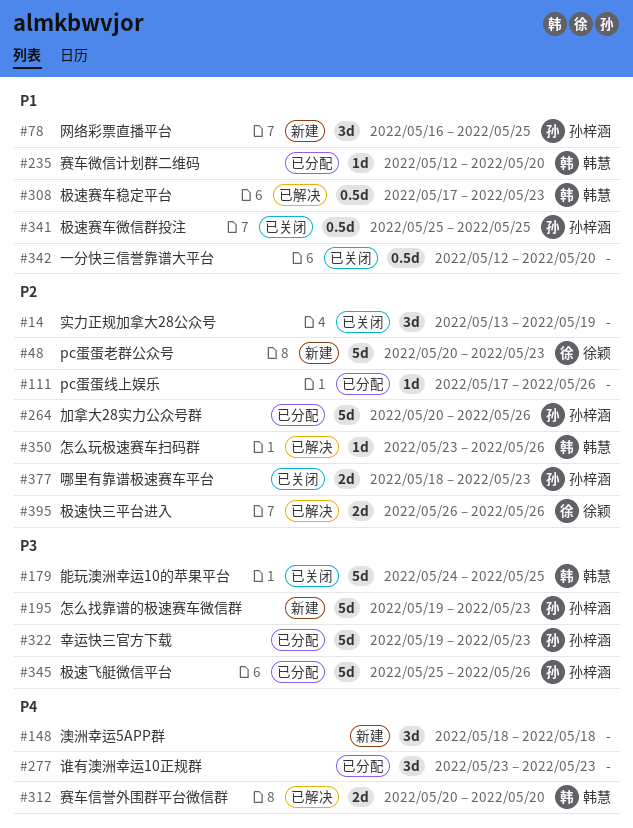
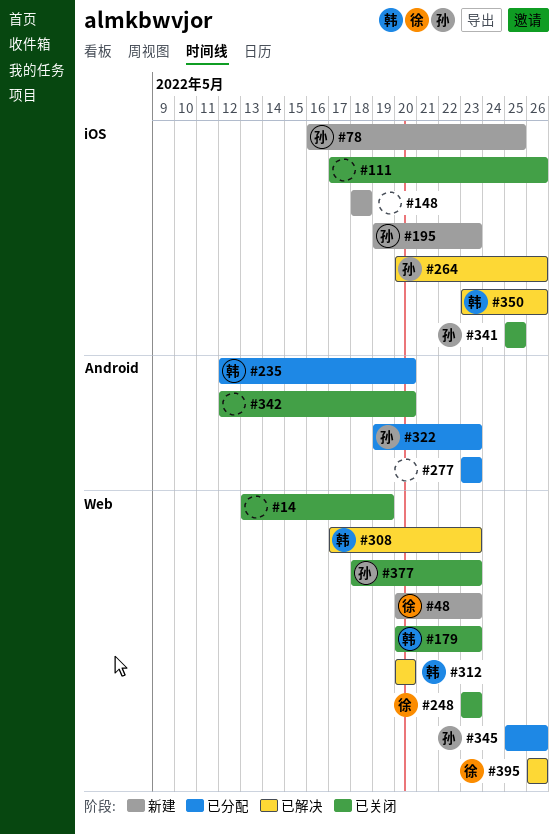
#111, status: 已分配 -> 已关闭
#179, start: May 24 -> May 20
#179, due: May 25 -> May 23
#248: none -> present
#264, status: 已分配 -> 已解决

